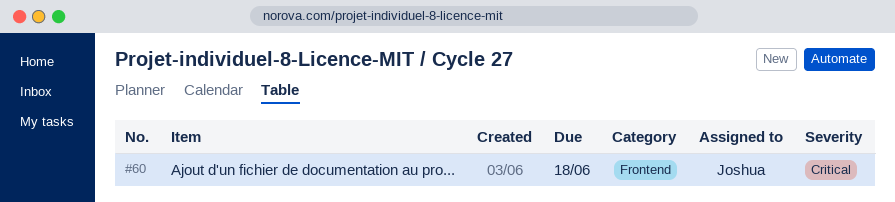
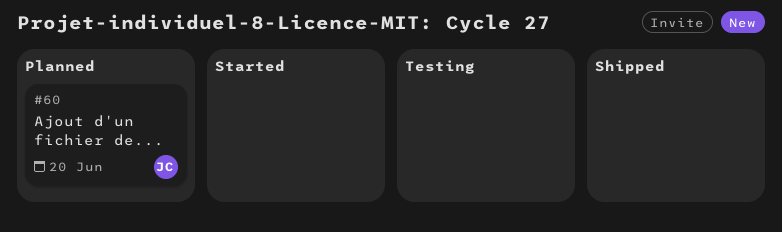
#60, due: Jun 18 -> Jun 20

